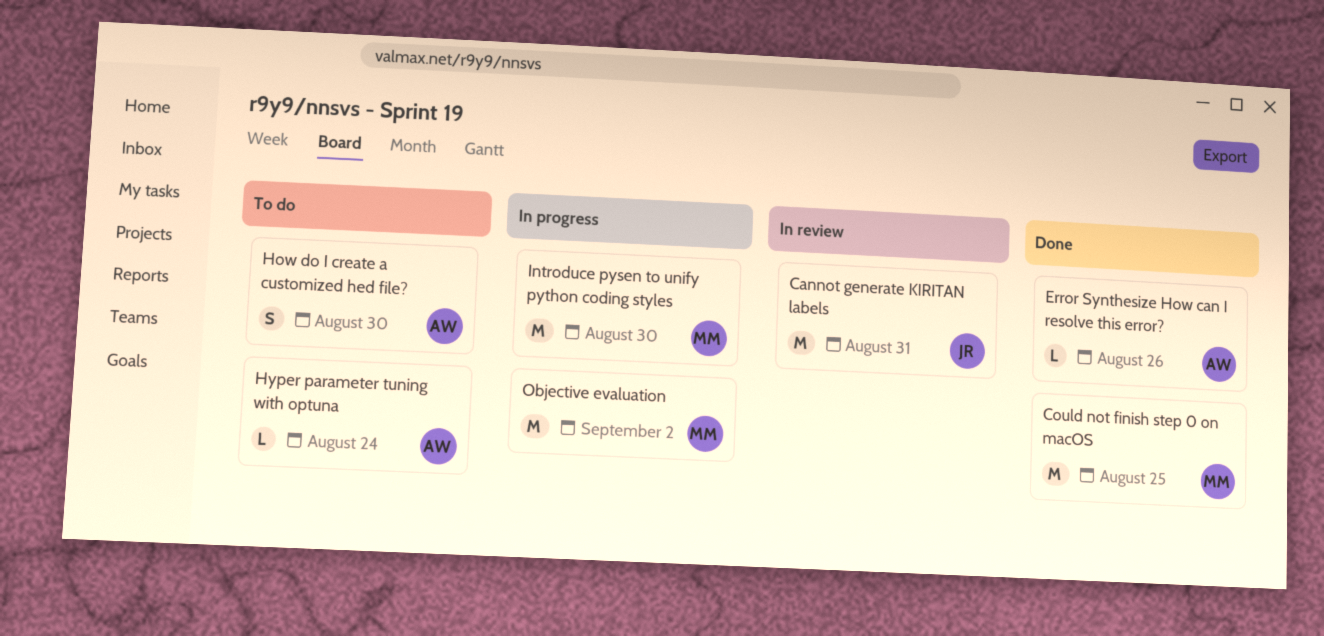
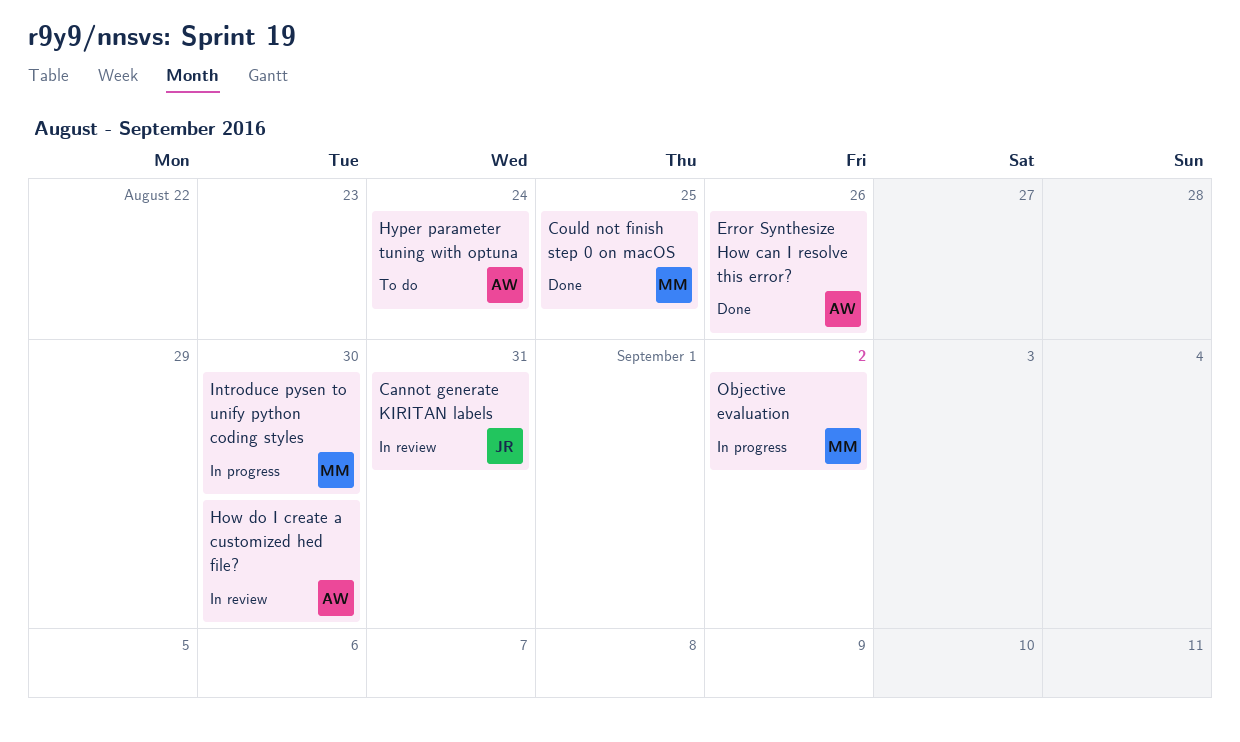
How do I create a customized hed file?, status: To do -> In review

